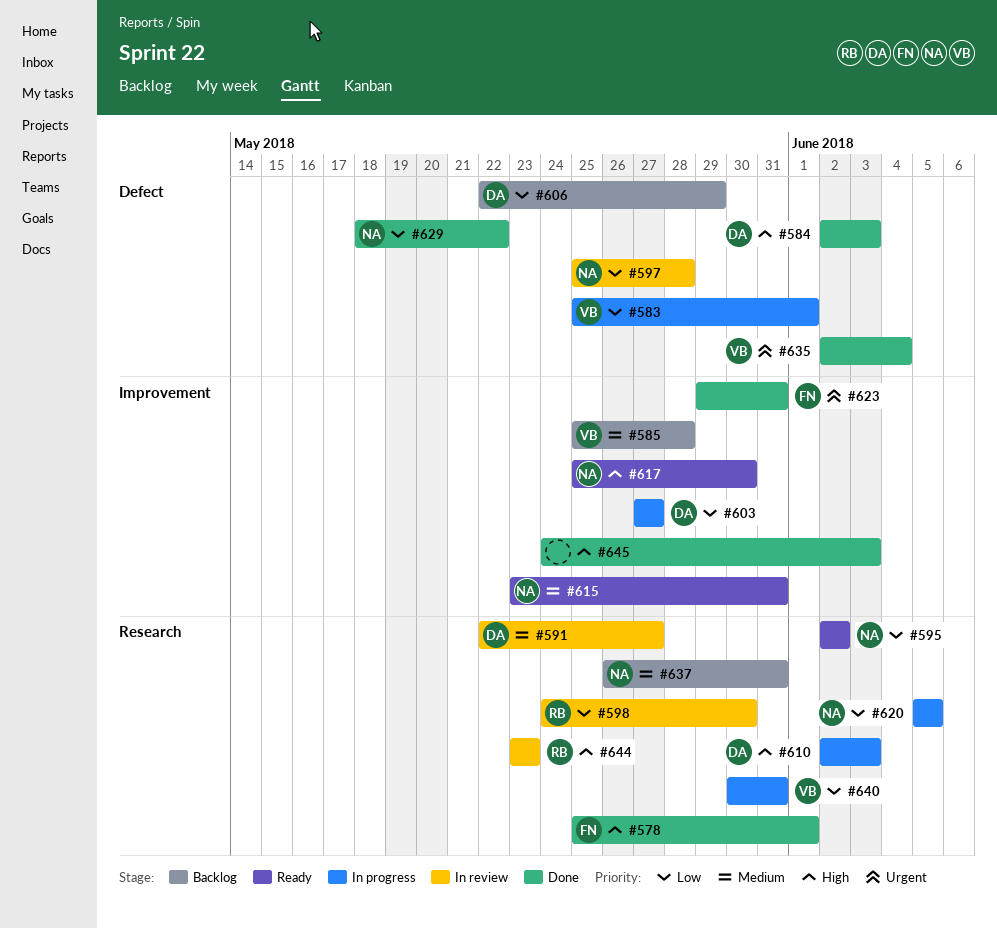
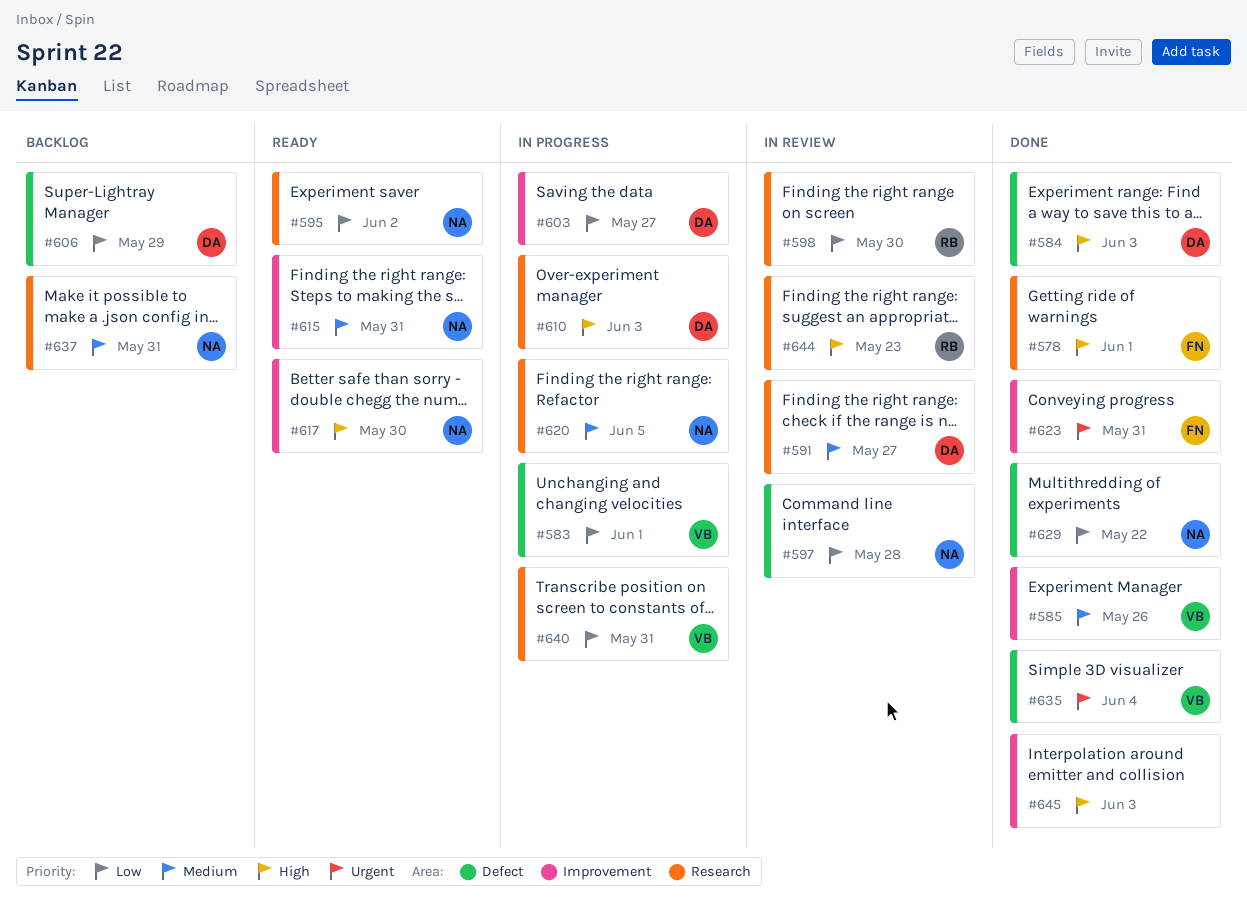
#585, status: Backlog -> Done
#585, due: May 28 -> May 26
#620, priority: Low -> Medium

